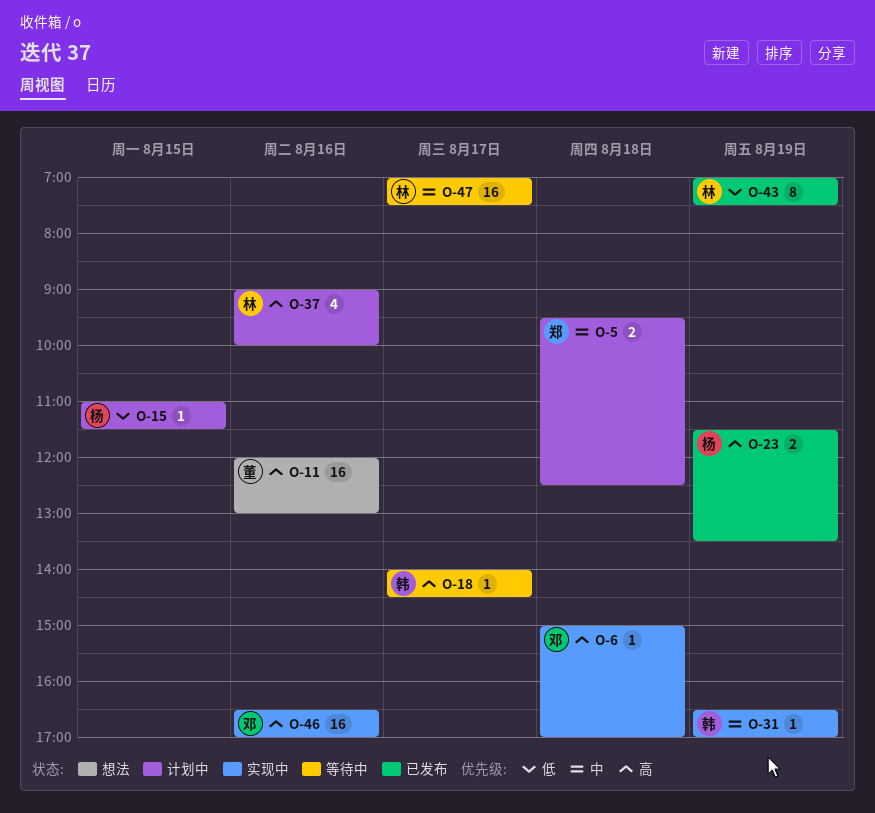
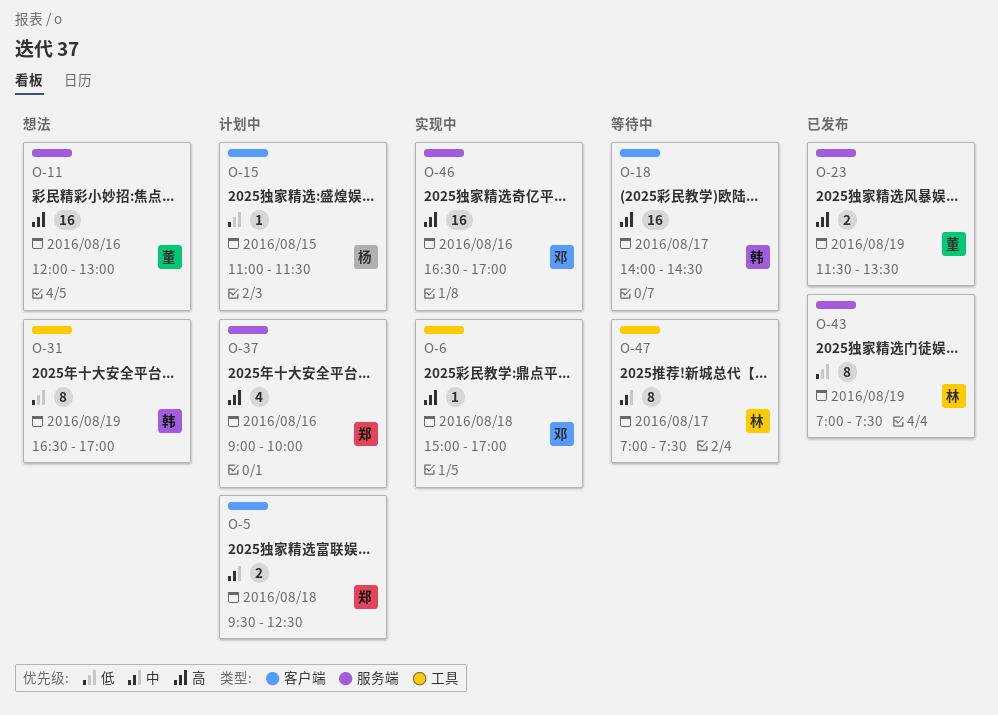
O-18, estimate: 1 -> 16
O-23, owner: 杨 -> 董
O-31, status: 实现中 -> 想法
O-31, priority: 中 -> 低
O-31, estimate: 1 -> 8
O-37, owner: 林 -> 郑
O-47, estimate: 16 -> 8

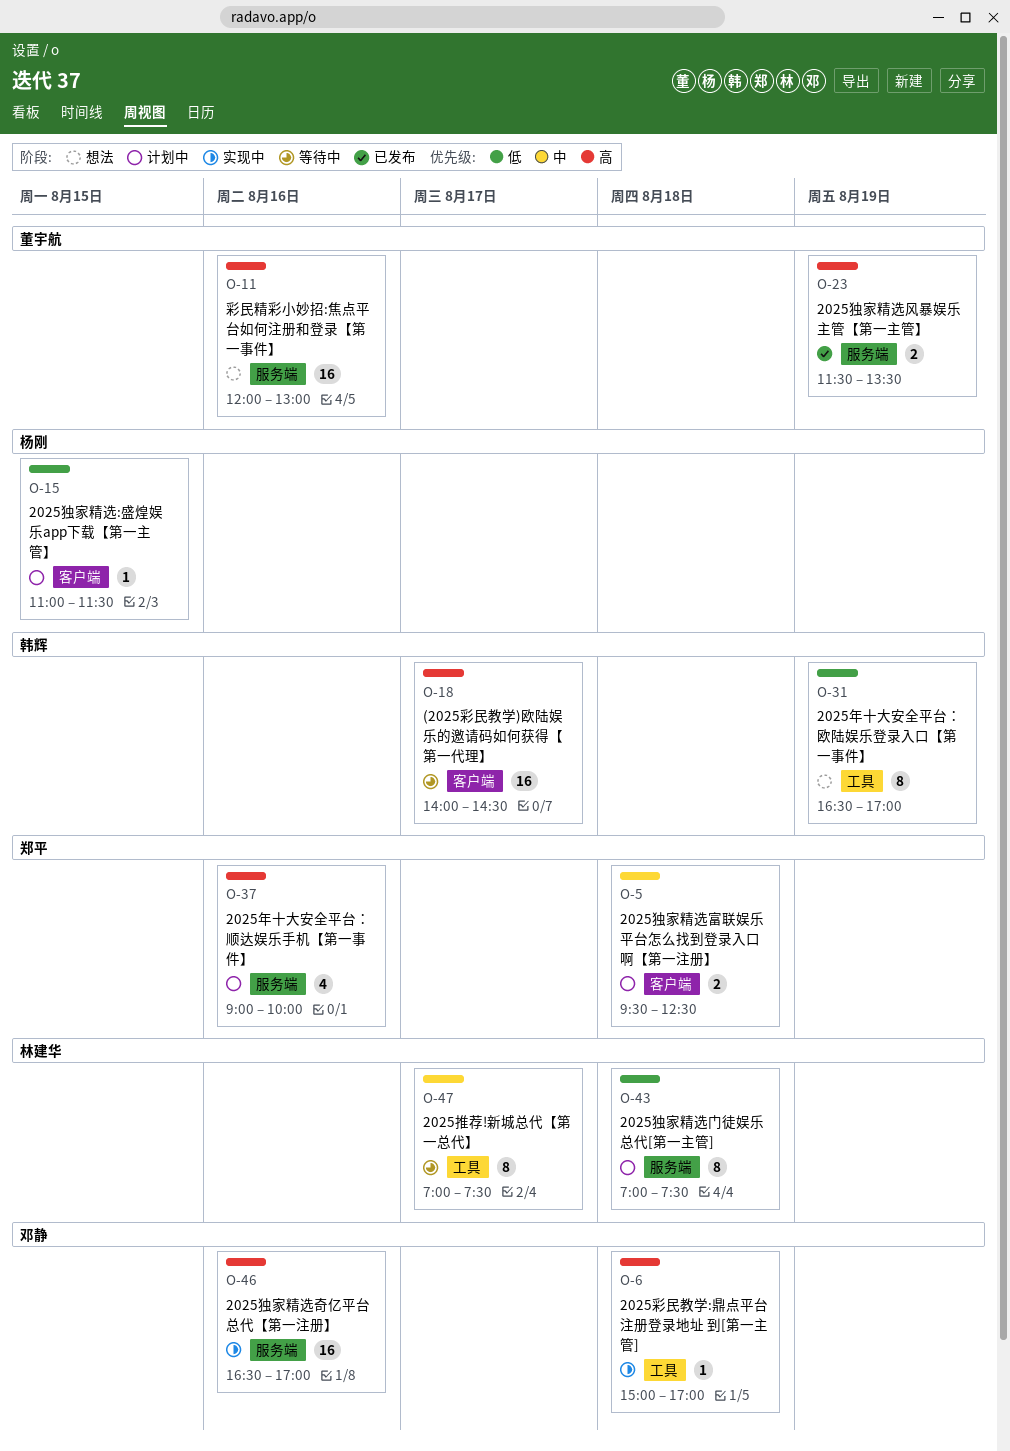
O-43, status: 已发布 -> 计划中
O-43, day: Aug 19 -> Aug 18

